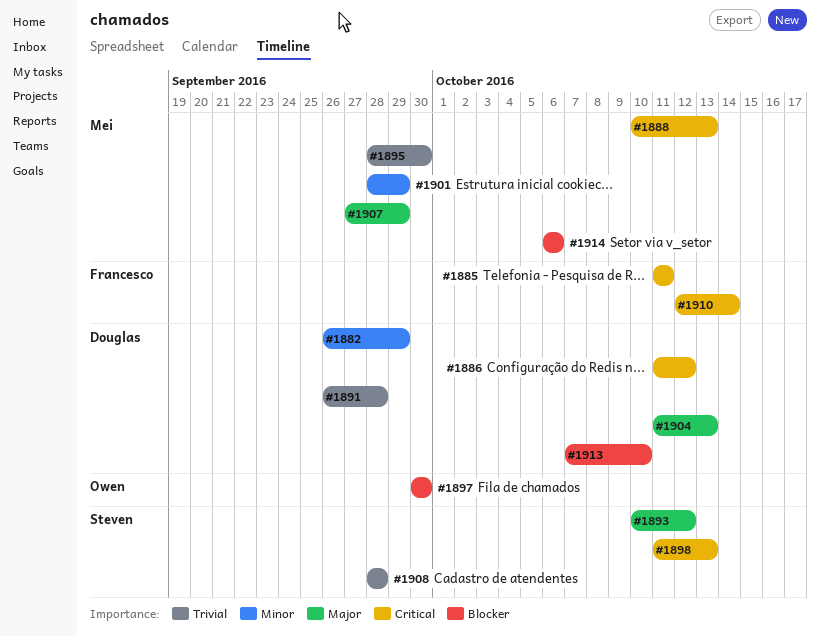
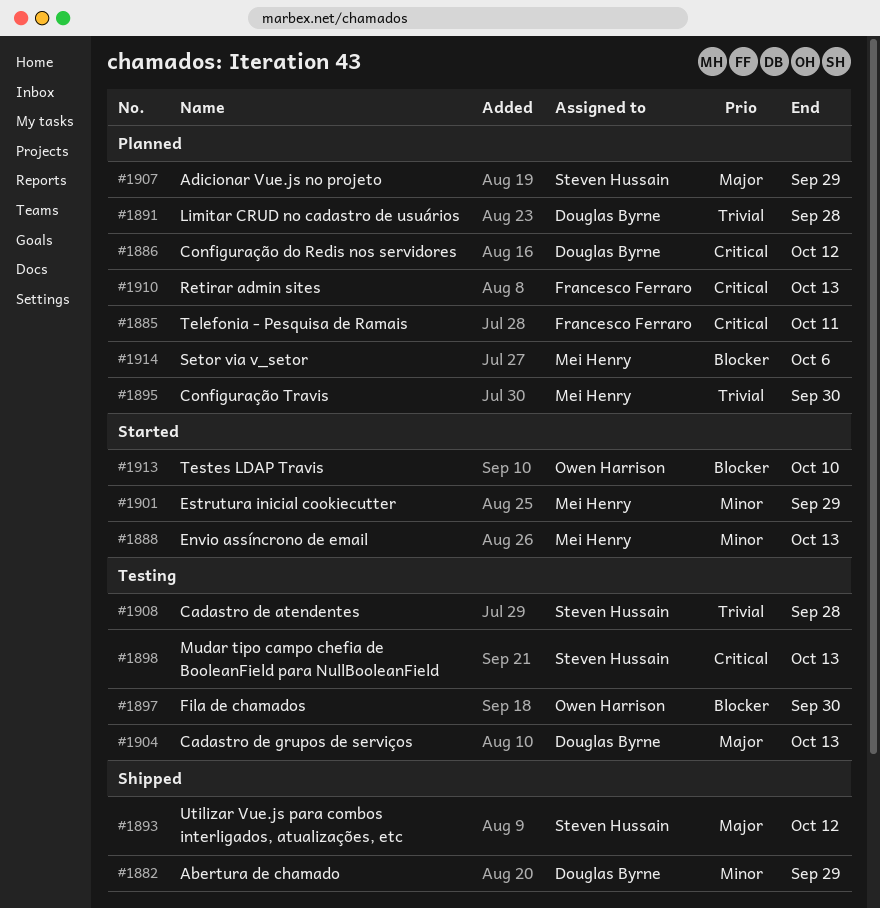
#1888, priority: Critical -> Minor
#1907, owner: Mei Henry -> Steven Hussain
#1910, due: Oct 14 -> Oct 13
#1913, owner: Douglas Byrne -> Owen Harrison

